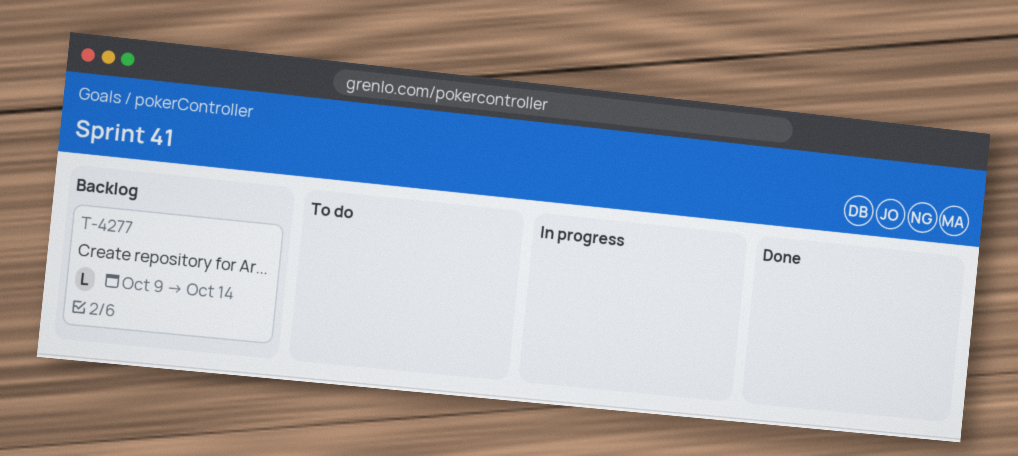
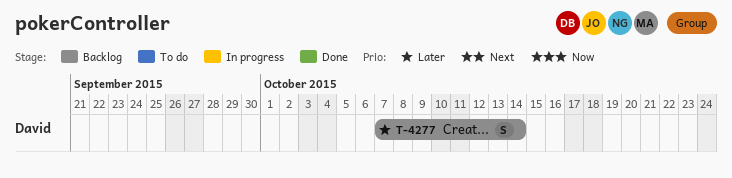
T-4277, estimate: L -> S
T-4277, start: Oct 9 -> Oct 7

